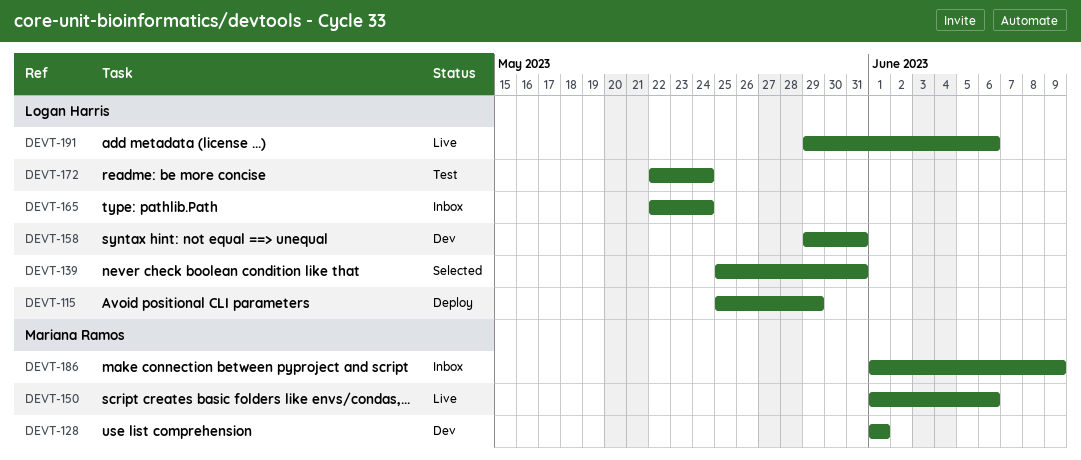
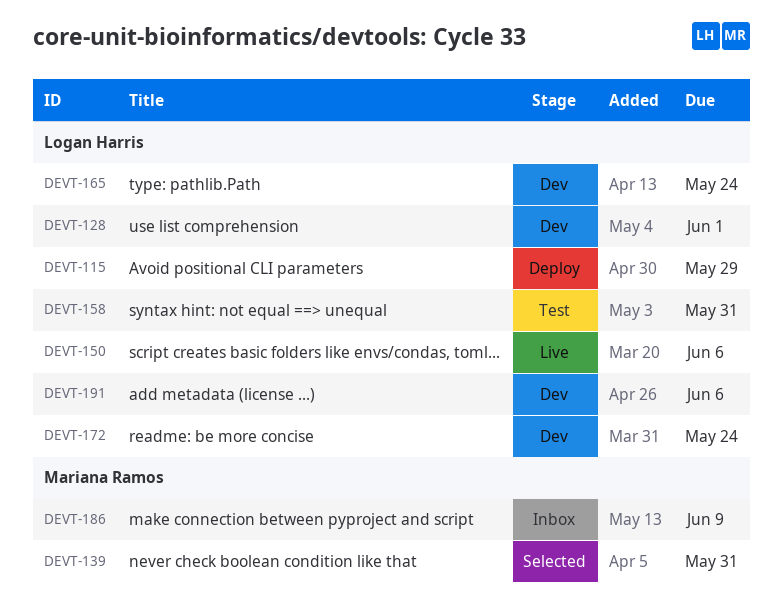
DEVT-128, owner: Mariana Ramos -> Logan Harris
DEVT-139, owner: Logan Harris -> Mariana Ramos
DEVT-150, owner: Mariana Ramos -> Logan Harris
DEVT-158, status: Dev -> Test
DEVT-165, status: Inbox -> Dev
DEVT-172, status: Test -> Dev
DEVT-191, status: Live -> Dev

